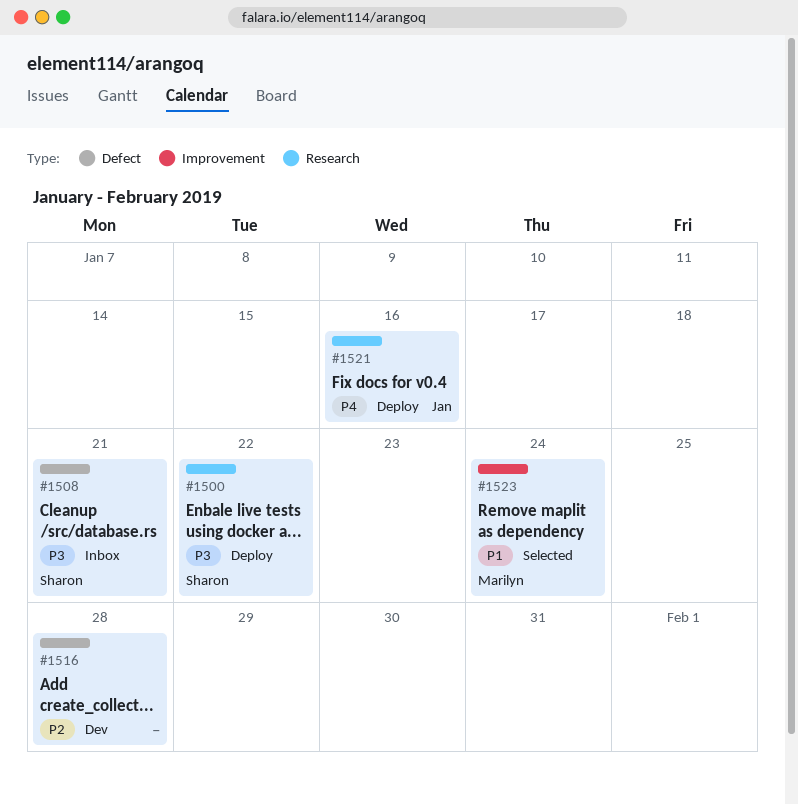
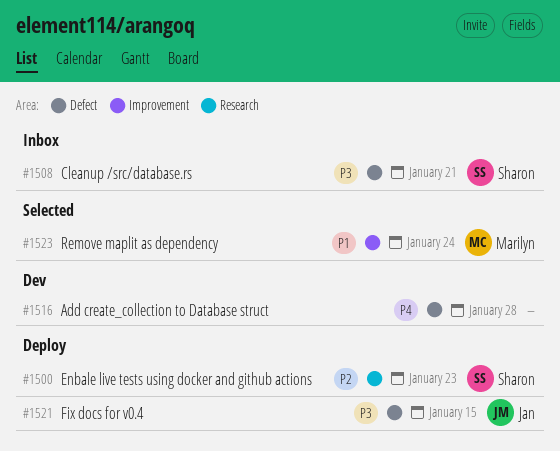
#1500, priority: P3 -> P2
#1500, due: Jan 22 -> Jan 23
#1516, priority: P2 -> P4
#1521, priority: P4 -> P3
#1521, label: Research -> Defect
#1521, due: Jan 16 -> Jan 15

